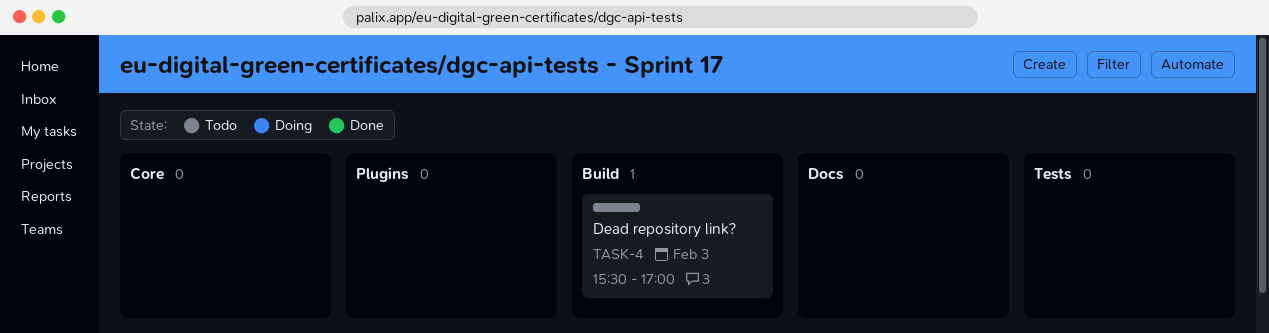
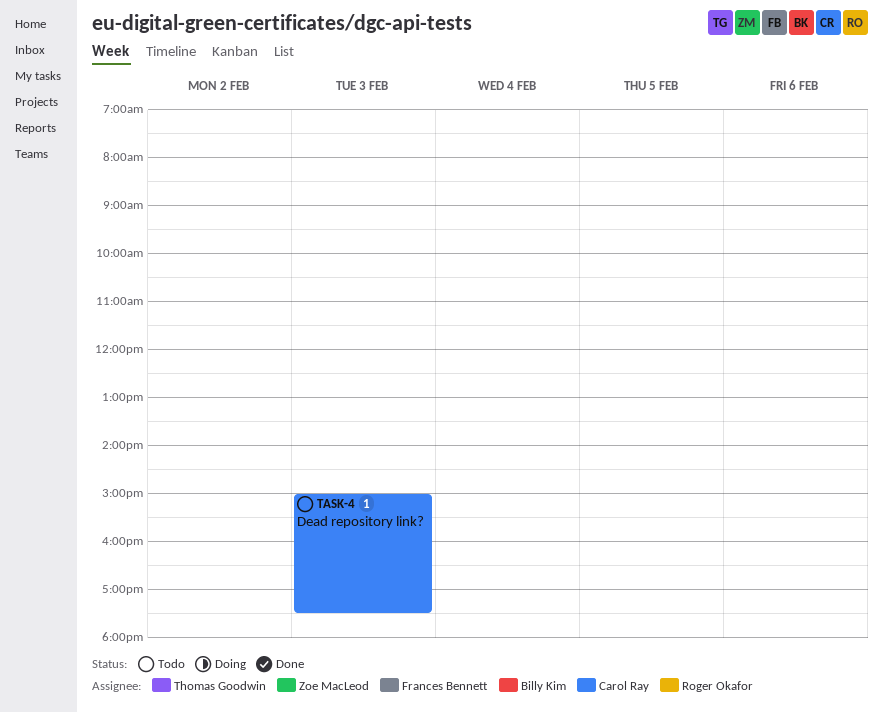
TASK-4, begins: 15:30 -> 15:00
TASK-4, ends: 17:00 -> 17:30

